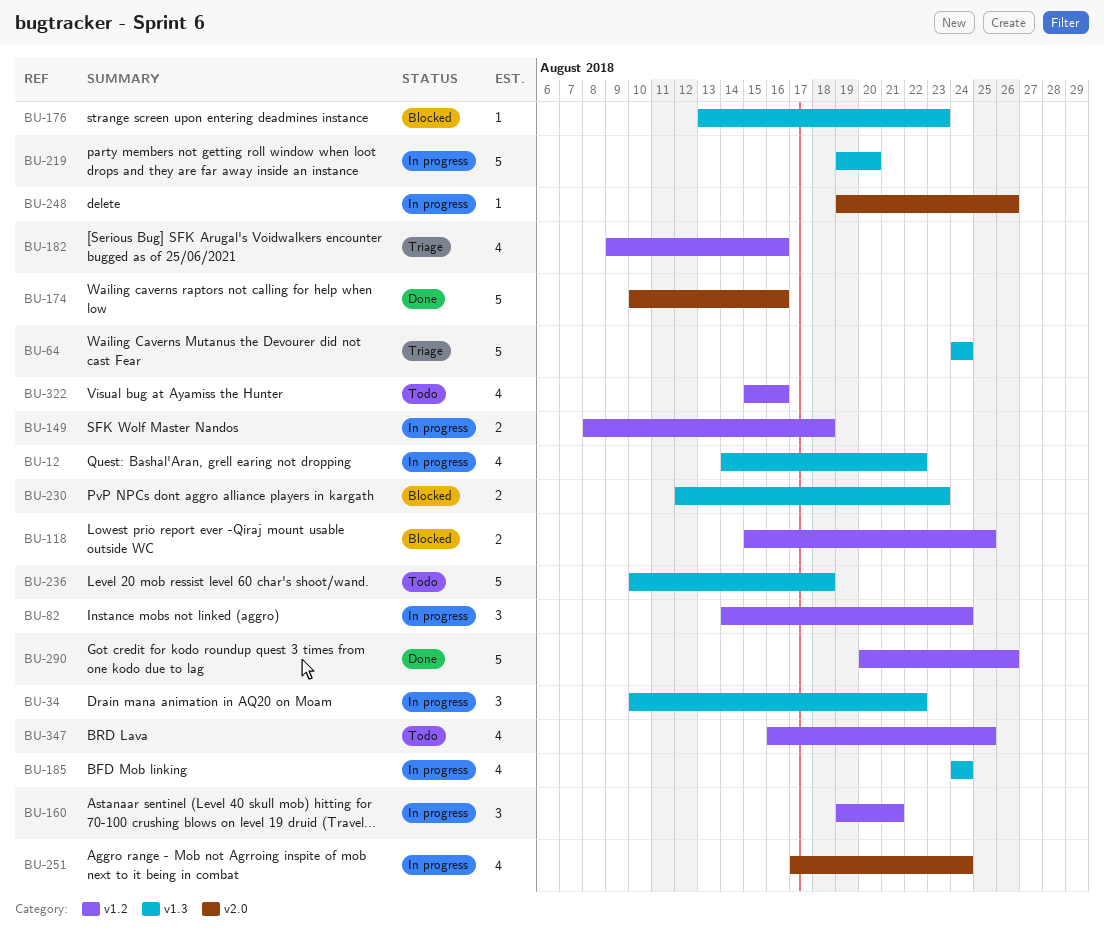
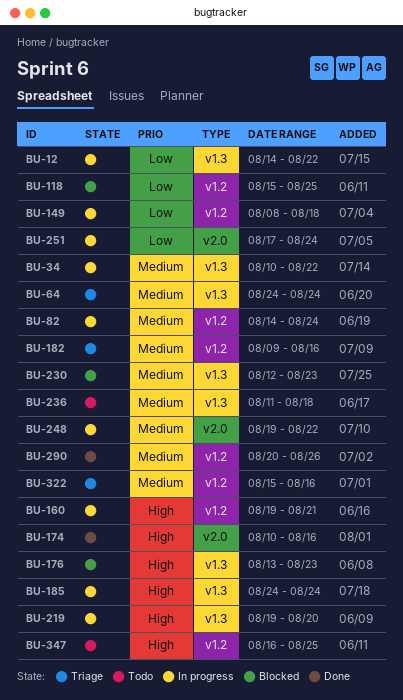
BU-236, start: Aug 10 -> Aug 11
BU-248, due: Aug 26 -> Aug 22
BU-322, status: Todo -> Triage

